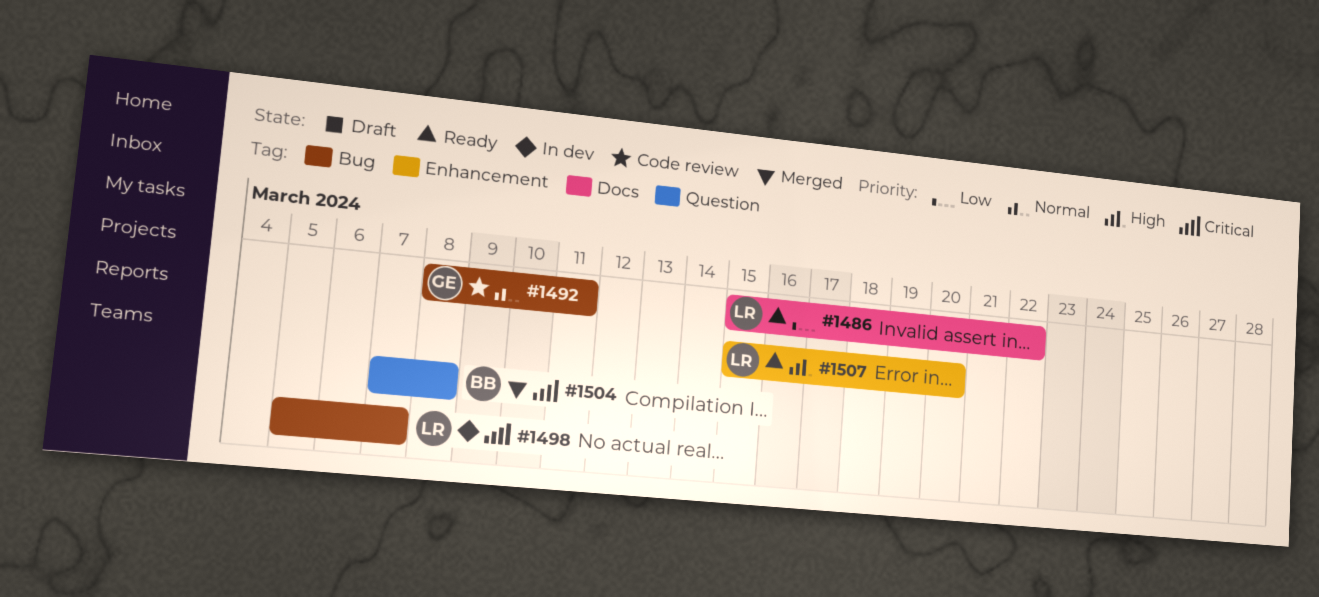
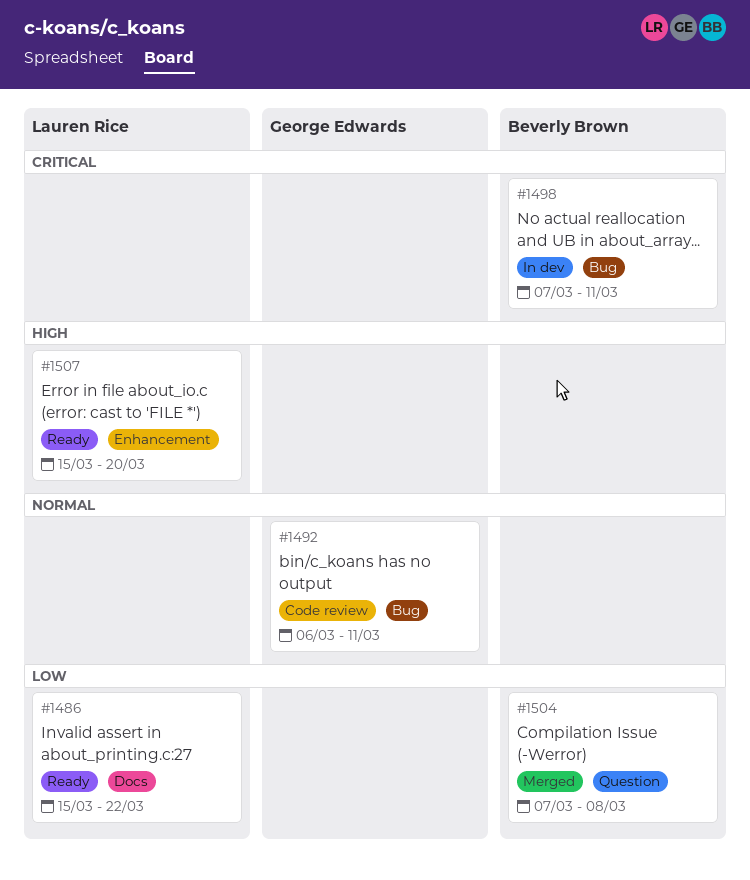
#1492, start: Mar 8 -> Mar 6
#1498, owner: Lauren Rice -> Beverly Brown
#1498, start: Mar 5 -> Mar 7
#1498, due: Mar 7 -> Mar 11
#1504, priority: Critical -> Low

